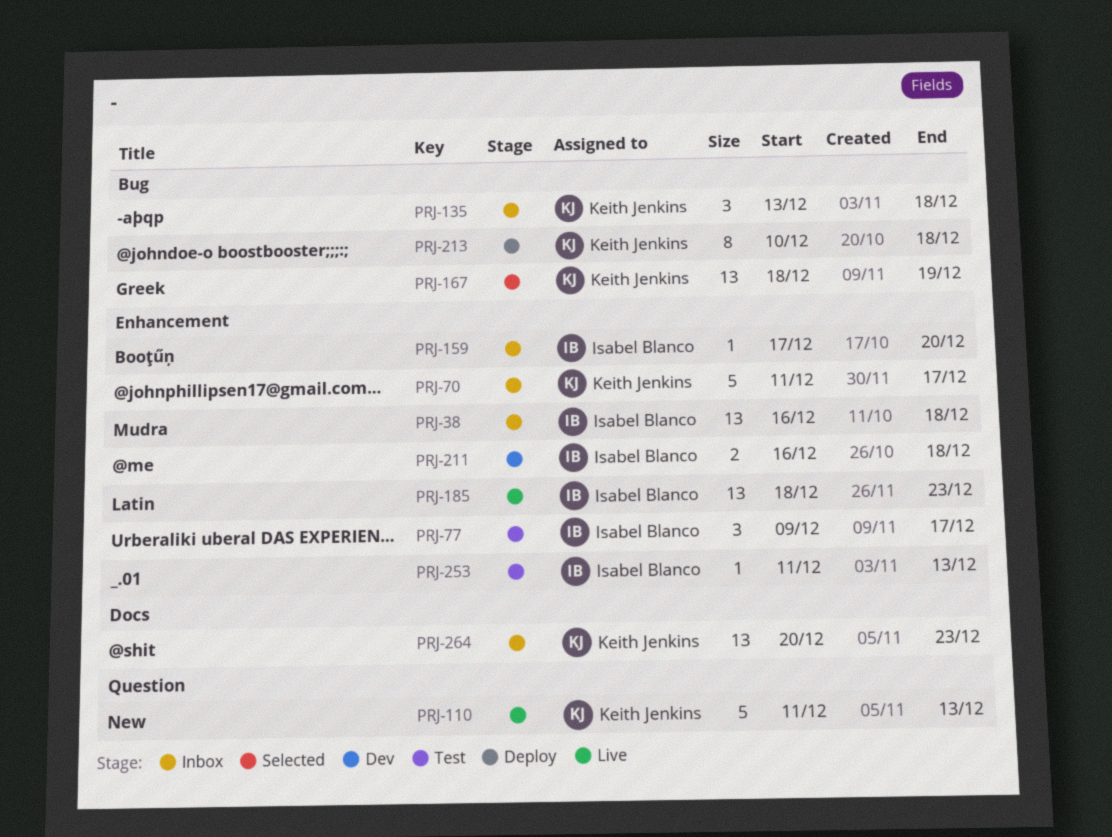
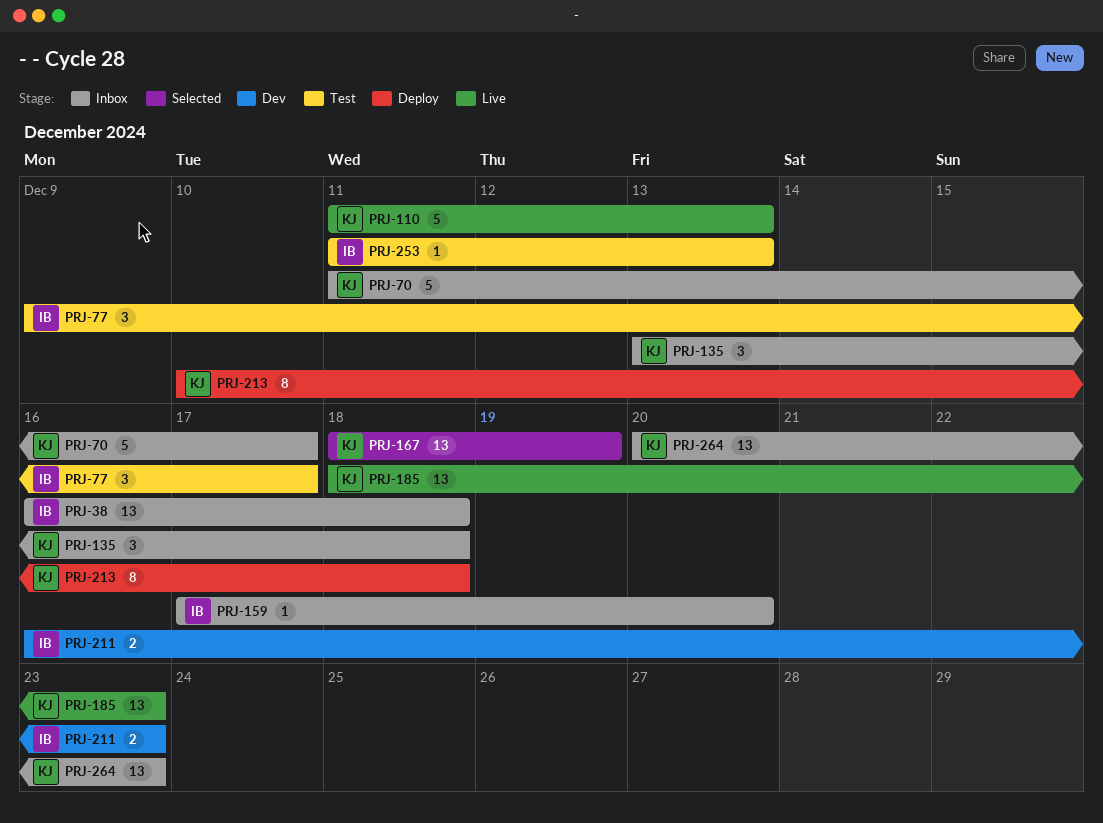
PRJ-185, owner: Isabel Blanco -> Keith Jenkins
PRJ-211, due: Dec 18 -> Dec 23

